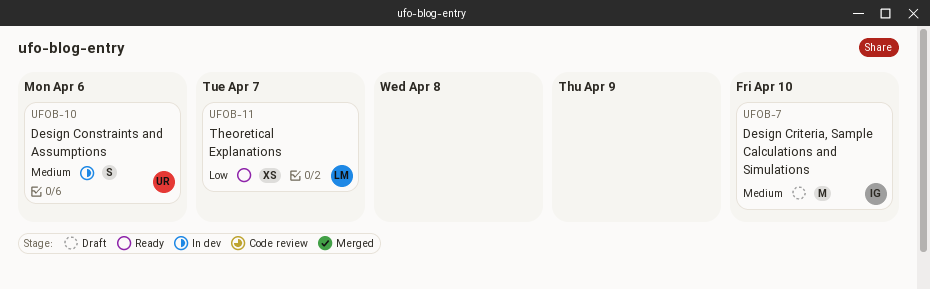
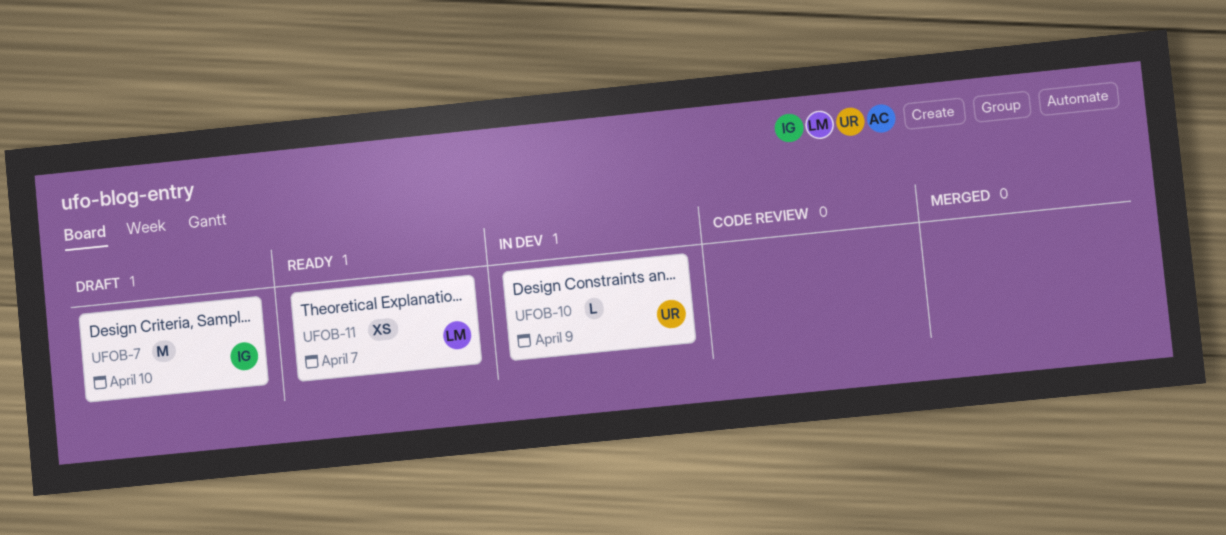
UFOB-10, estimate: S -> L
UFOB-10, due: Apr 6 -> Apr 9

